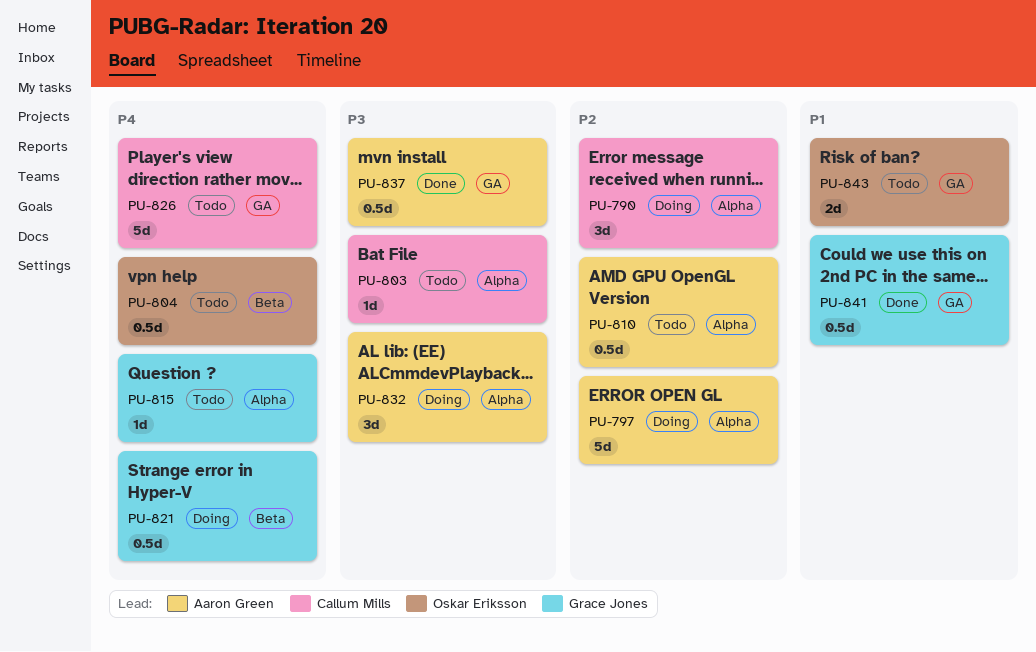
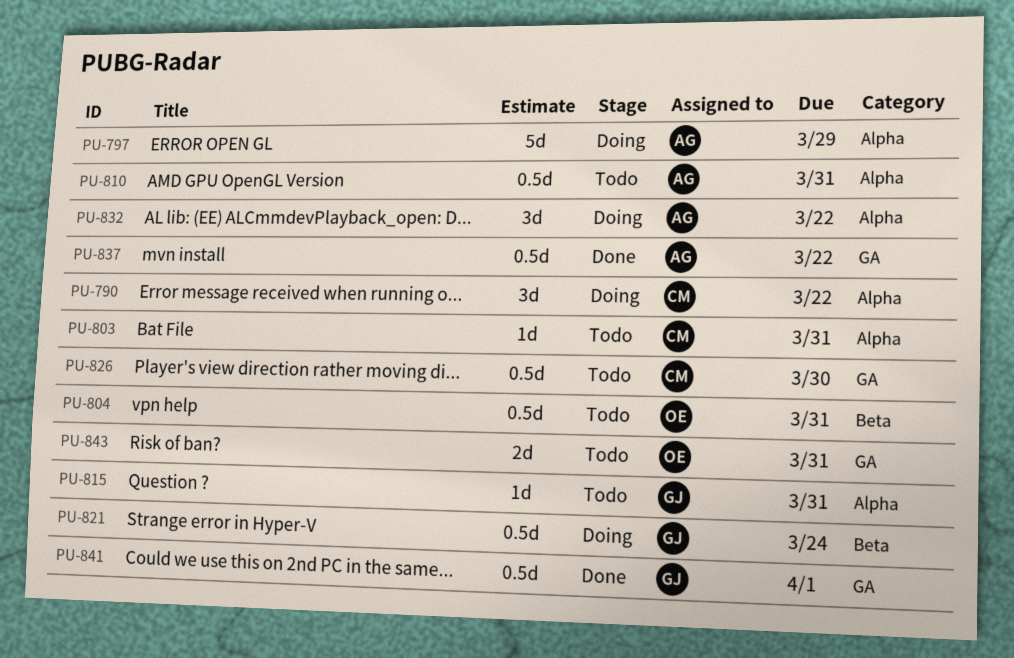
PU-826, estimate: 5d -> 0.5d

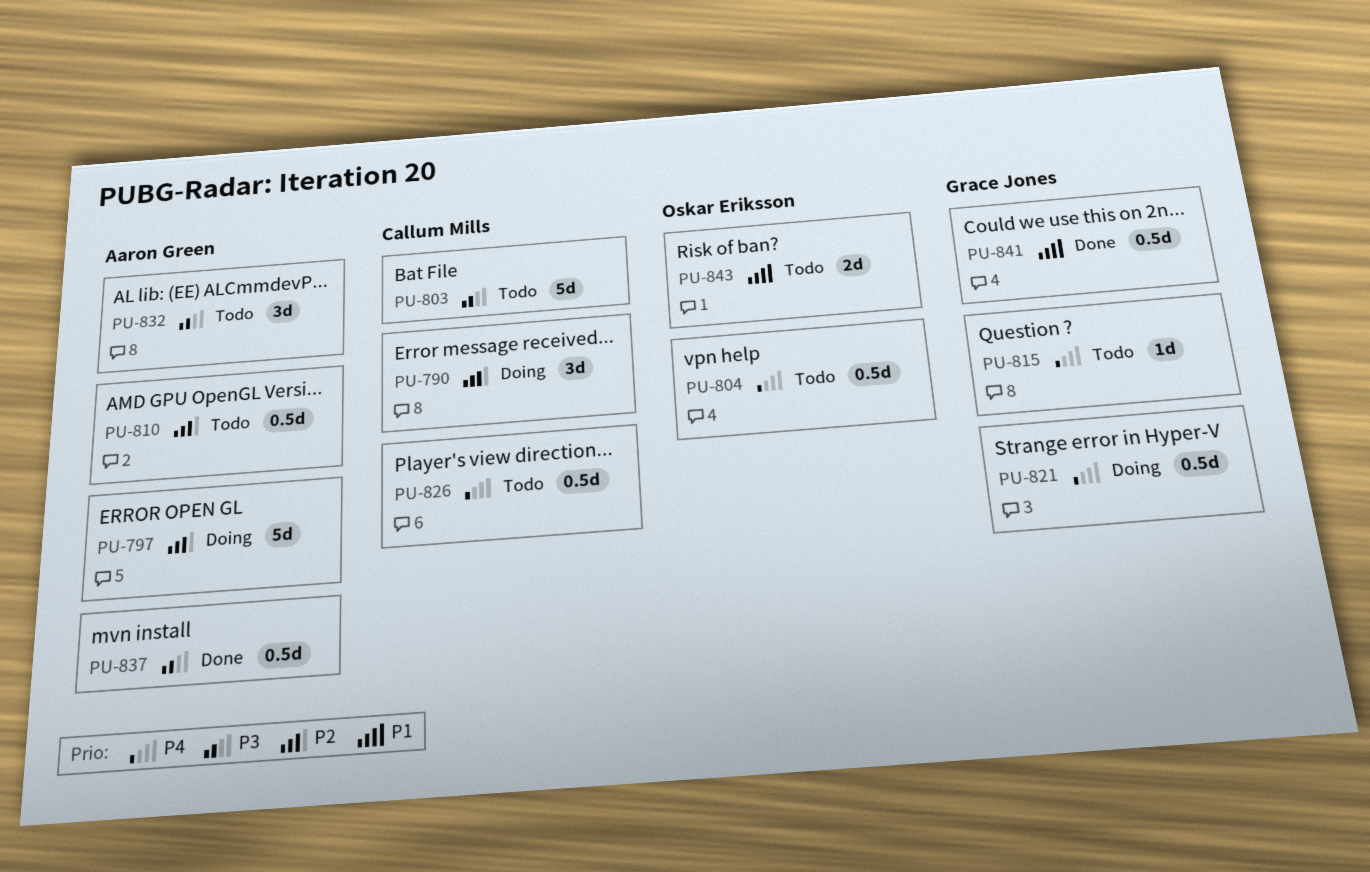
PU-803, estimate: 1d -> 5d
PU-832, status: Doing -> Todo

